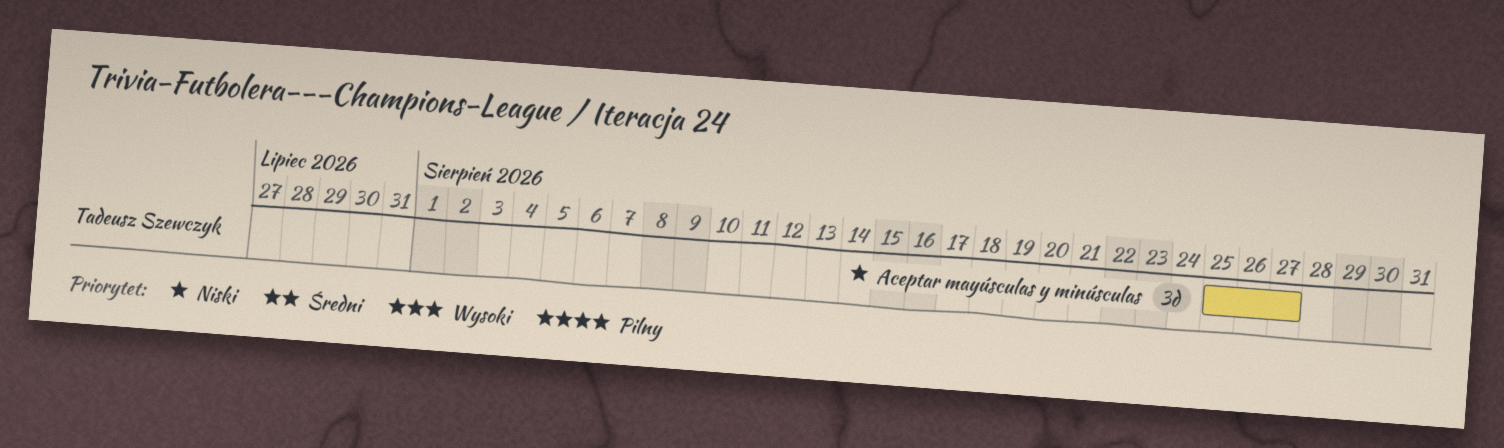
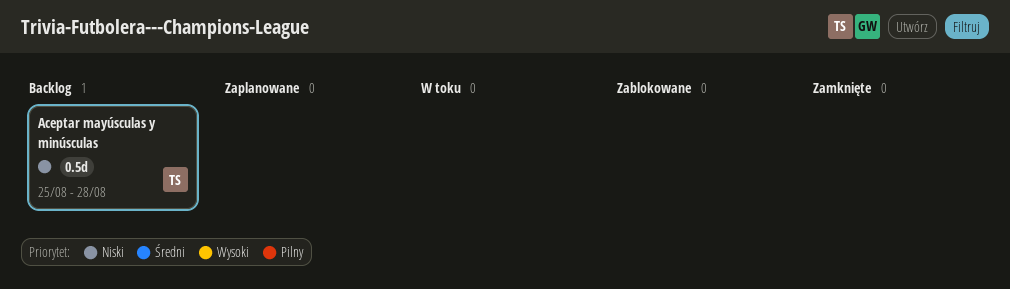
Aceptar mayúsculas y minúsculas, estimate: 3d -> 0.5d
Aceptar mayúsculas y minúsculas, due: Aug 27 -> Aug 28

